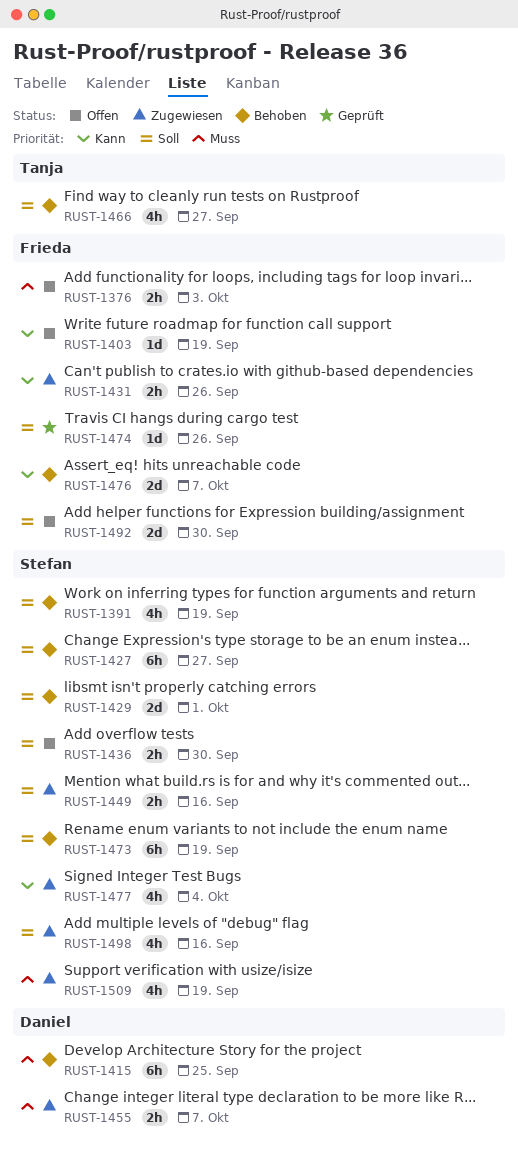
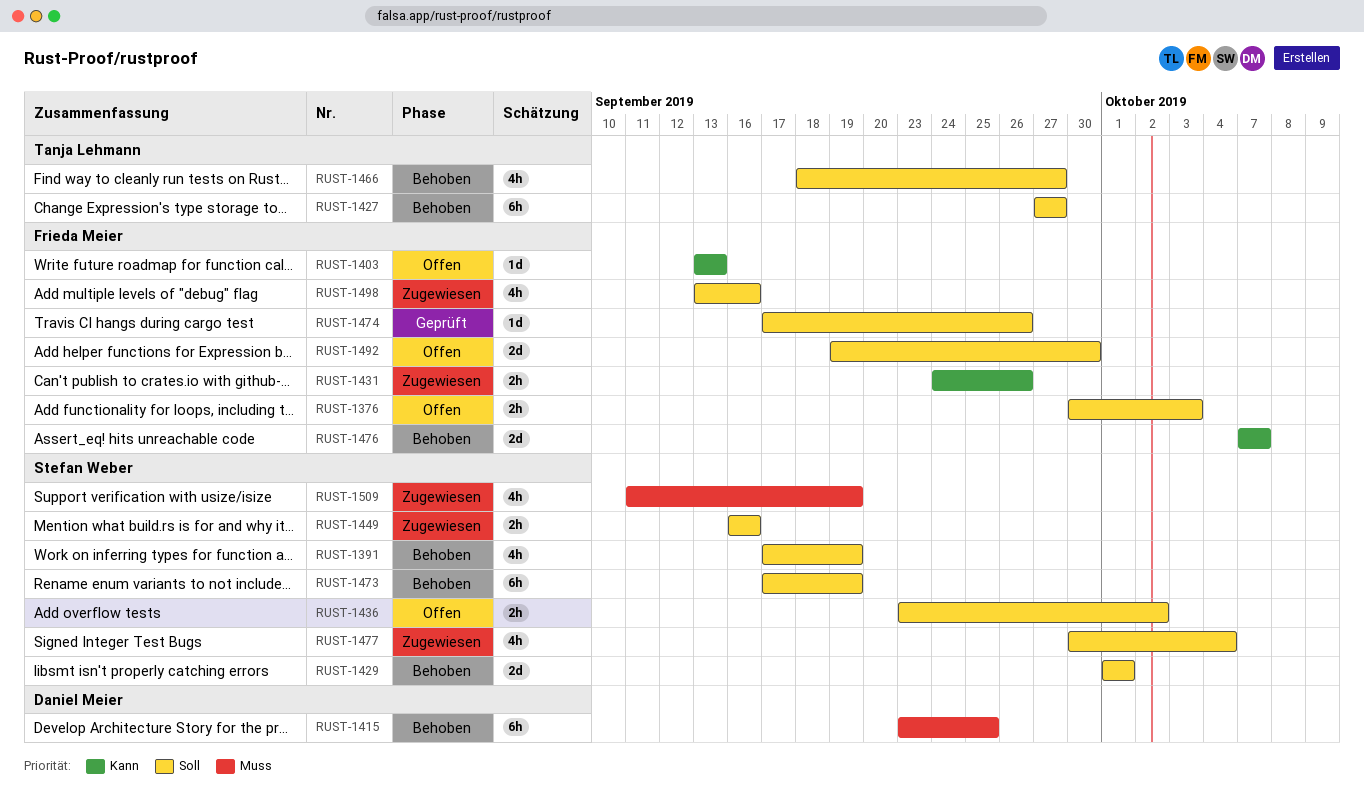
RUST-1376, priority: Muss -> Soll
RUST-1403, due: Sep 19 -> Sep 13
RUST-1427, owner: Stefan Weber -> Tanja Lehmann
RUST-1436, due: Sep 30 -> Oct 2
RUST-1455: present -> none
RUST-1477, priority: Kann -> Soll
RUST-1498, owner: Stefan Weber -> Frieda Meier

